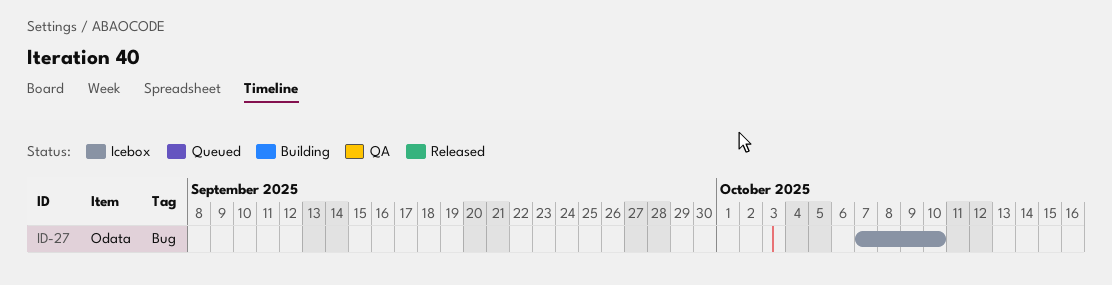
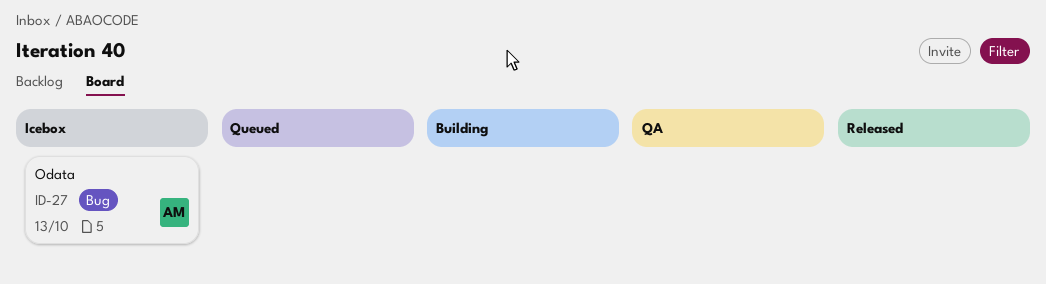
ID-27, due: Oct 10 -> Oct 13

